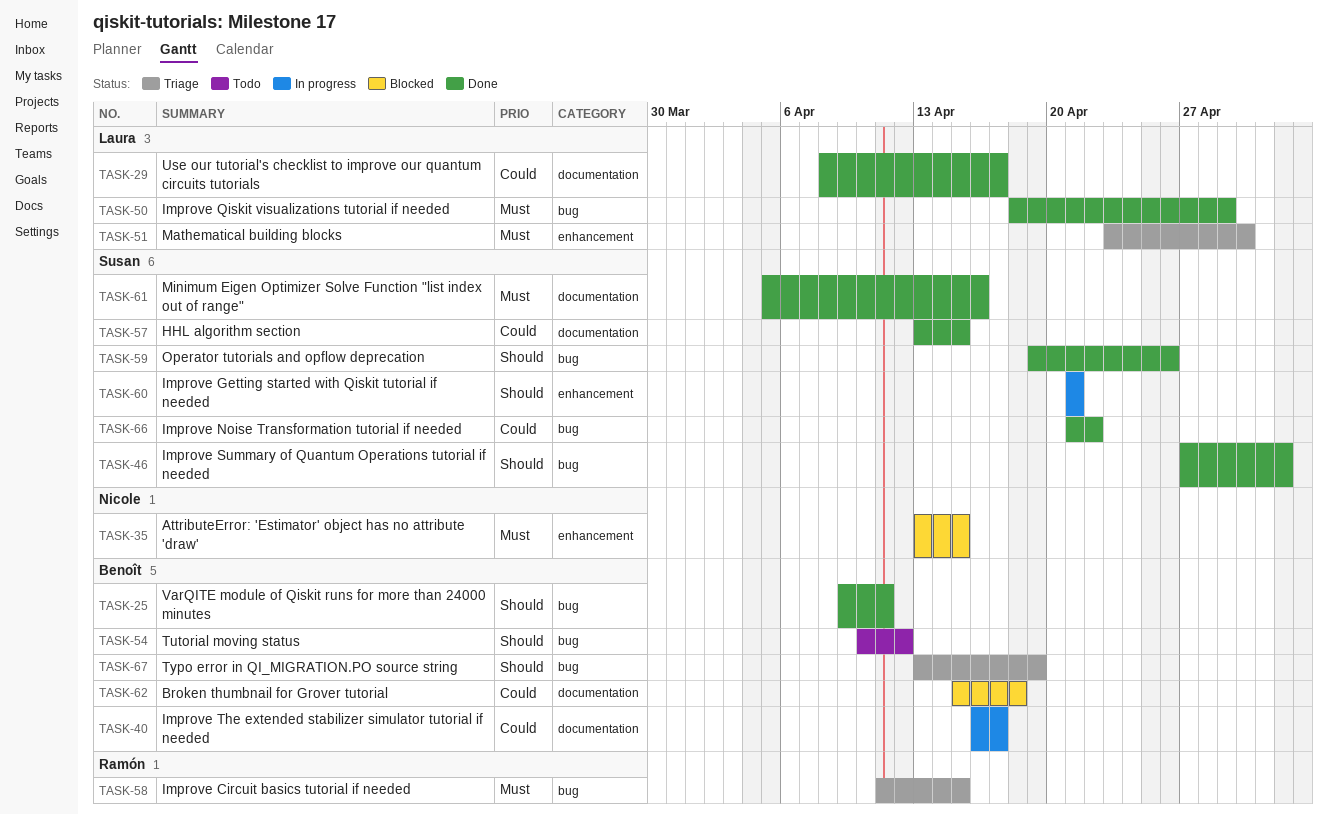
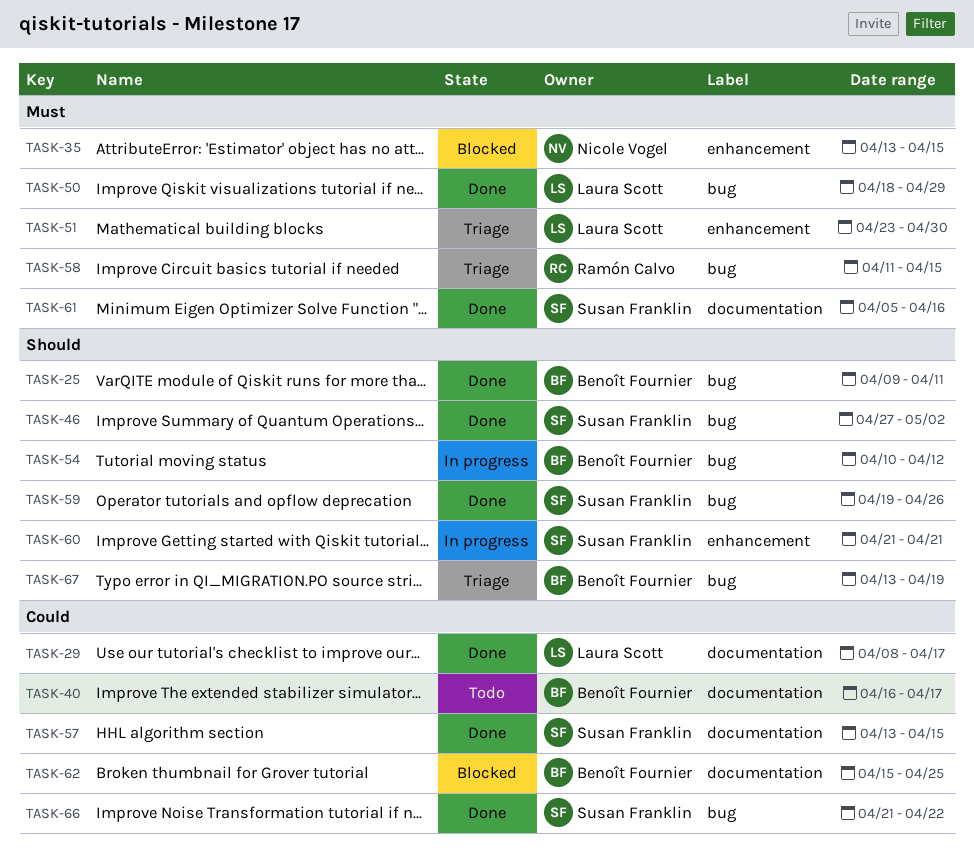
TASK-40, status: In progress -> Todo
TASK-54, status: Todo -> In progress
TASK-62, due: Apr 18 -> Apr 25

